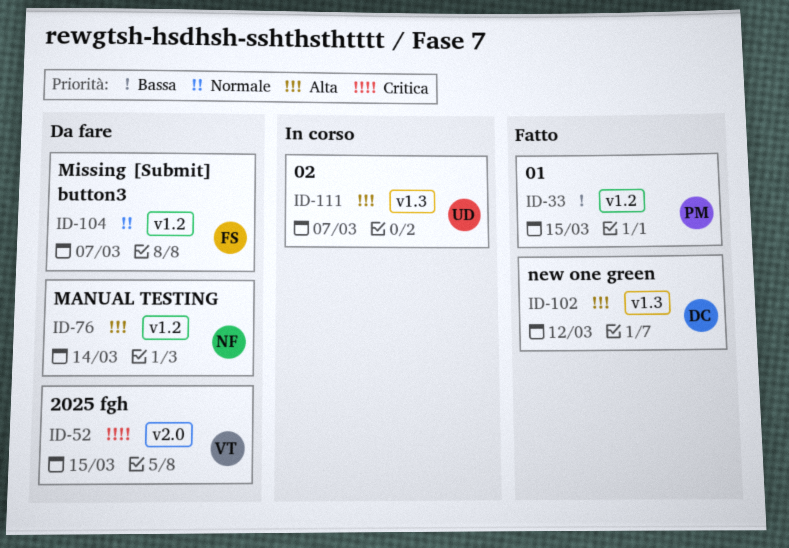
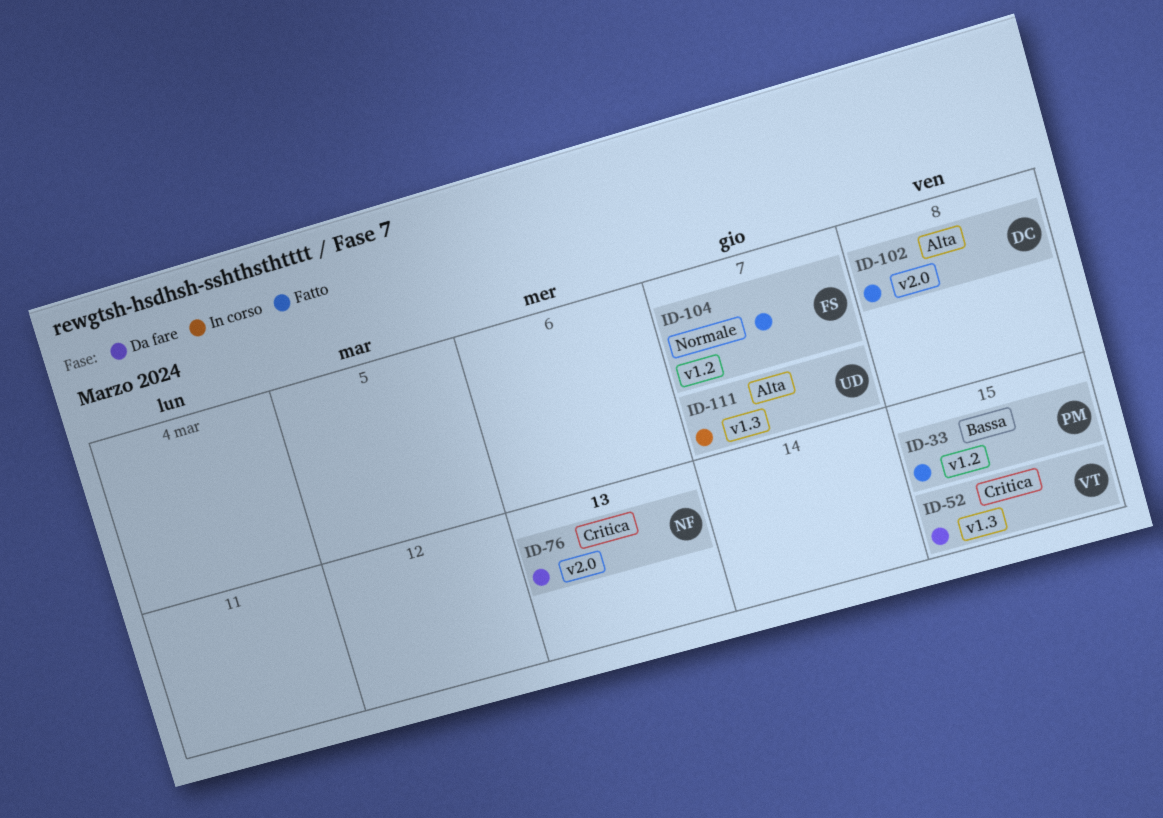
ID-52, label: v2.0 -> v1.3
ID-76, priority: Alta -> Critica
ID-76, label: v1.2 -> v2.0
ID-76, due: Mar 14 -> Mar 13
ID-102, label: v1.3 -> v2.0
ID-102, due: Mar 12 -> Mar 8
ID-104, status: Da fare -> Fatto

